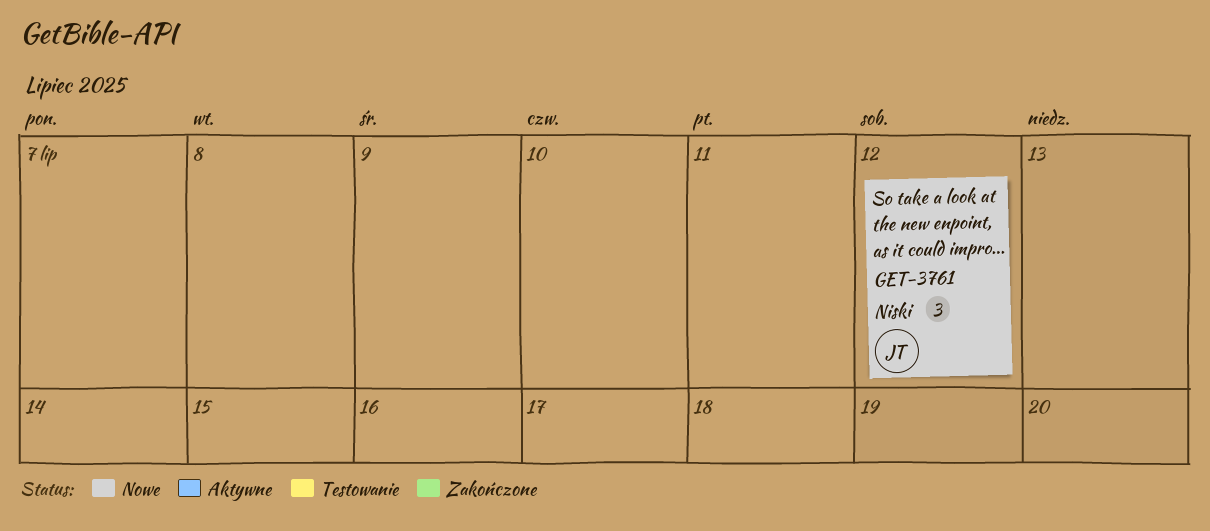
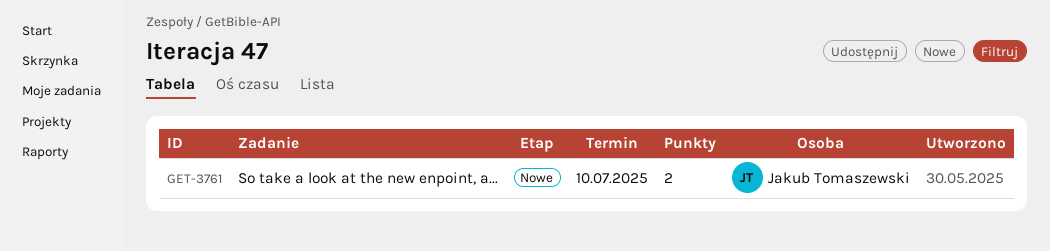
GET-3761, estimate: 3 -> 2
GET-3761, due: Jul 12 -> Jul 10

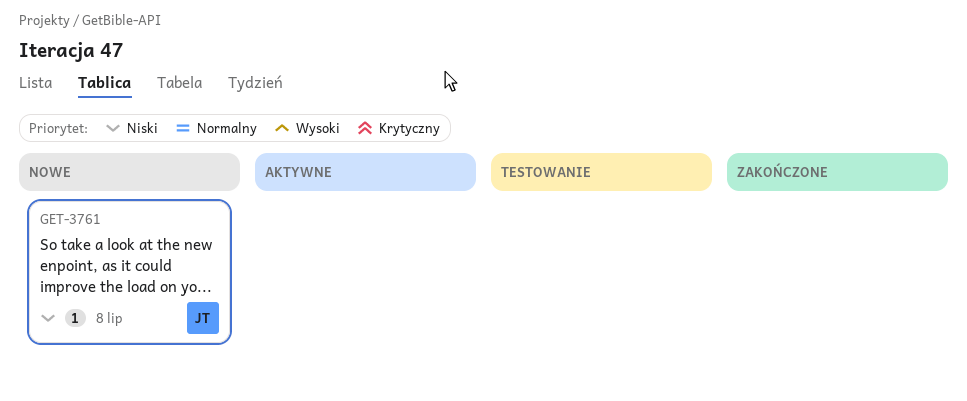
GET-3761, estimate: 2 -> 1
GET-3761, due: Jul 10 -> Jul 8

